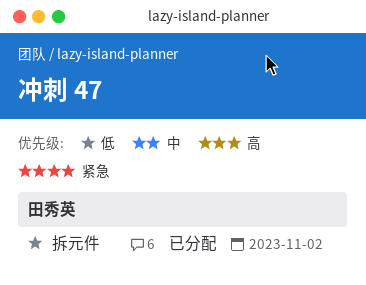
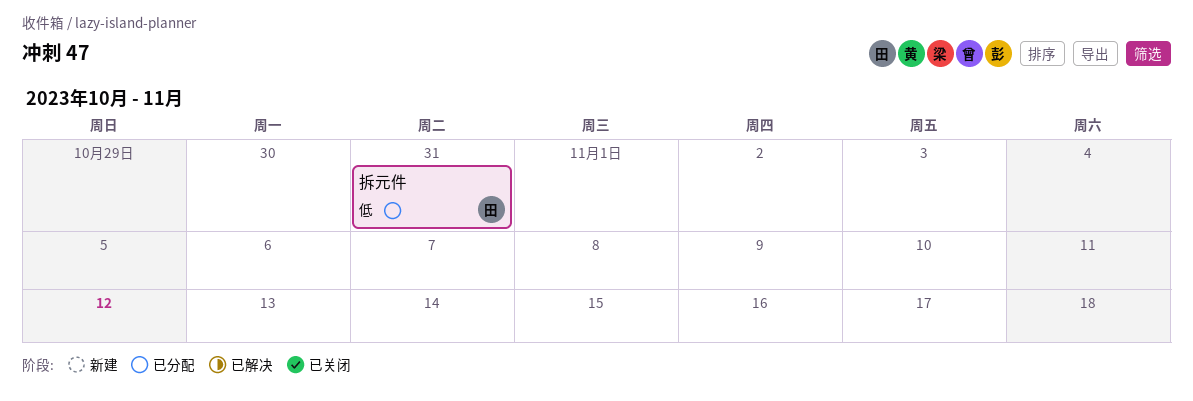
拆元件, due: Nov 2 -> Oct 31

